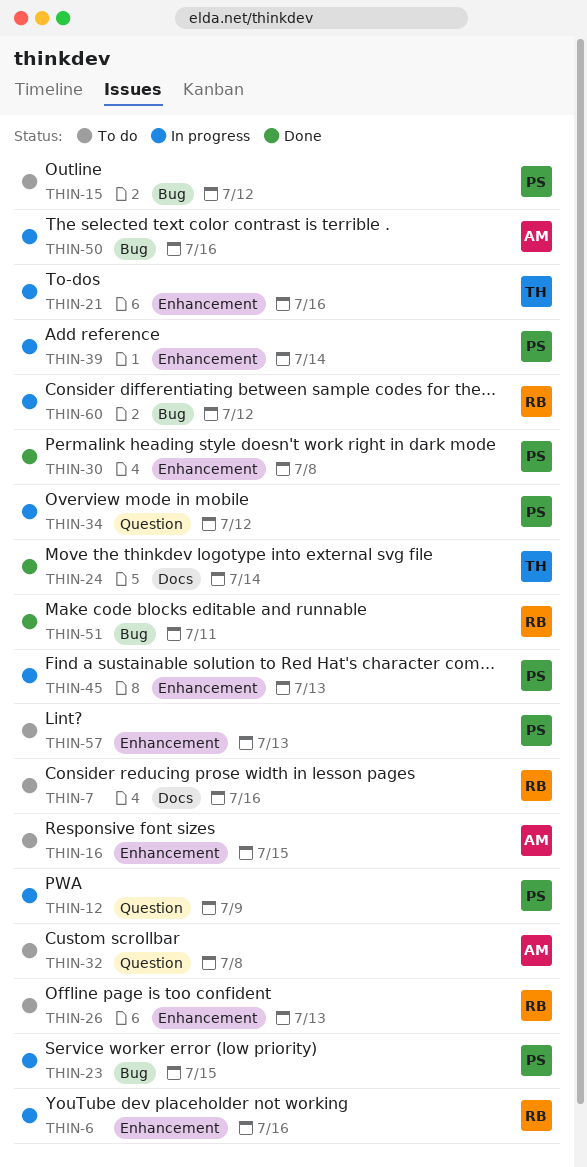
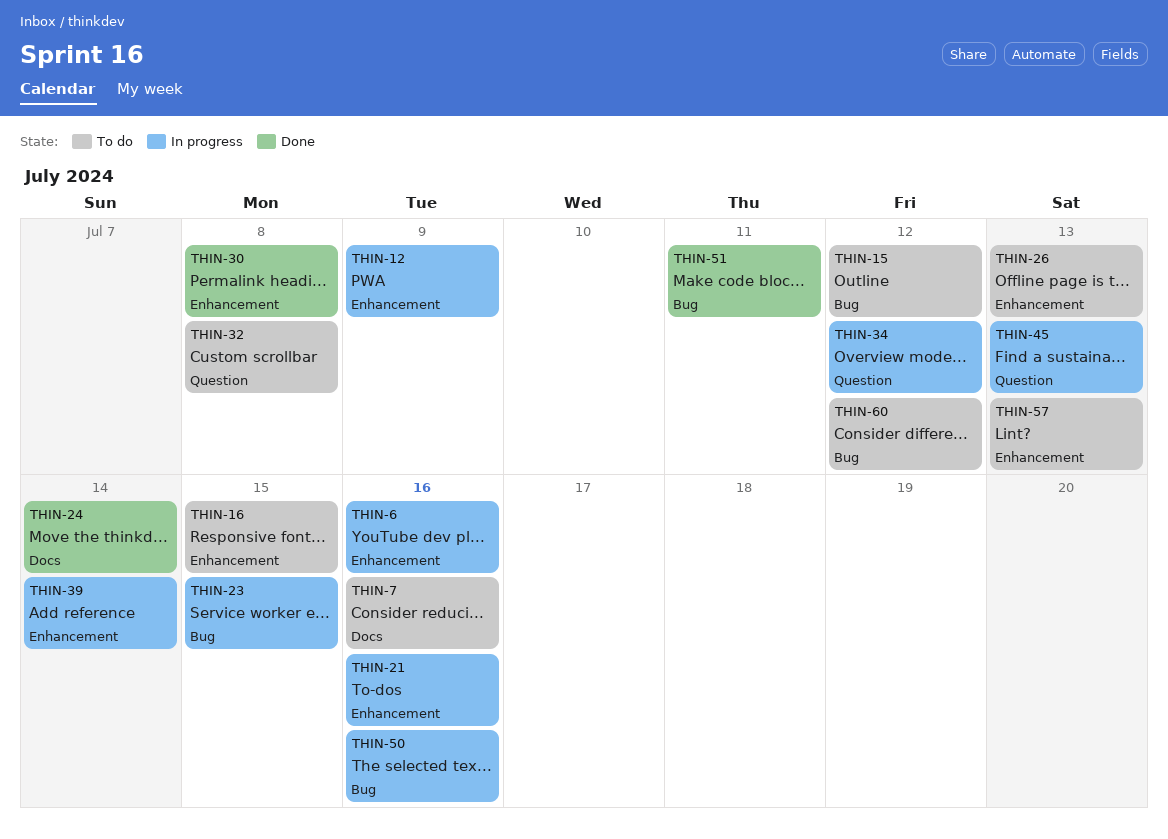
THIN-12, label: Question -> Enhancement
THIN-45, label: Enhancement -> Question
THIN-60, status: In progress -> To do

